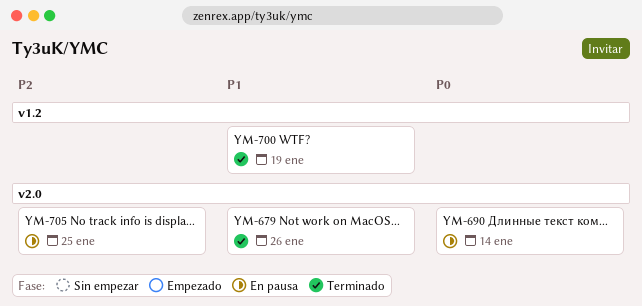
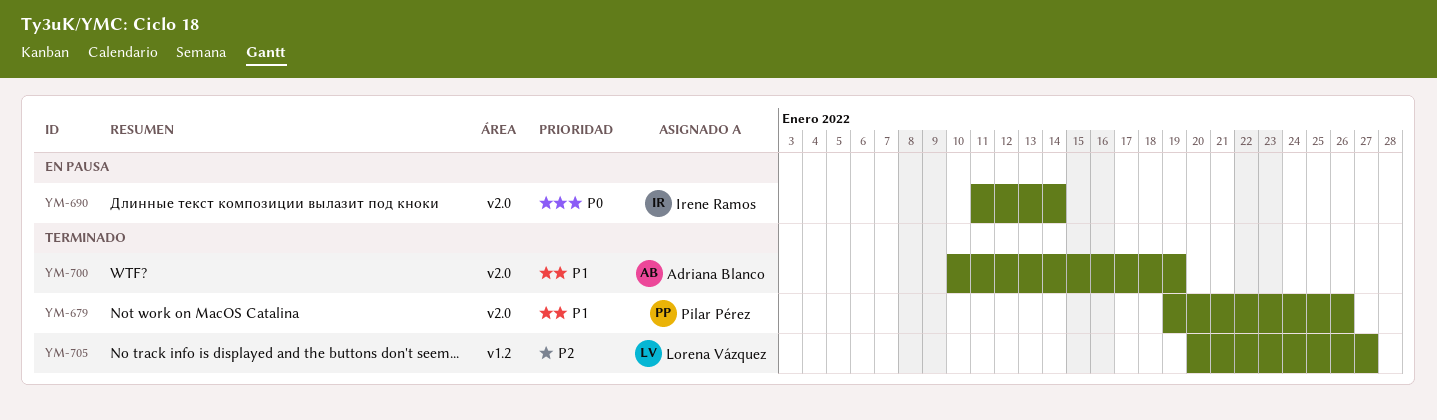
YM-700, label: v1.2 -> v2.0
YM-705, status: En pausa -> Terminado
YM-705, label: v2.0 -> v1.2
YM-705, due: Jan 25 -> Jan 27

